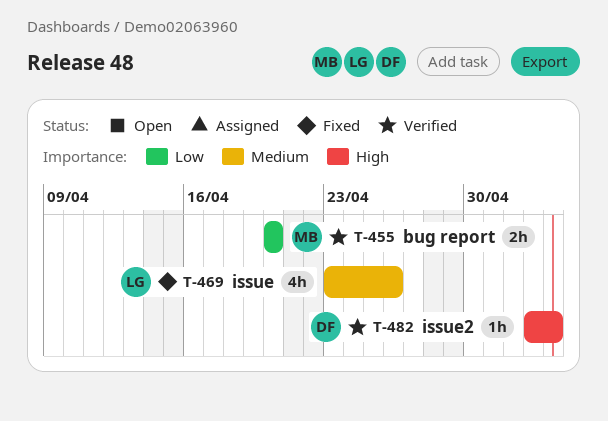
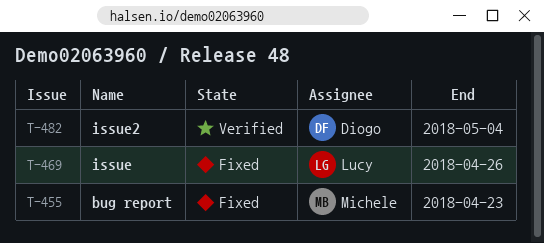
T-455, status: Verified -> Fixed
T-455, due: Apr 20 -> Apr 23

